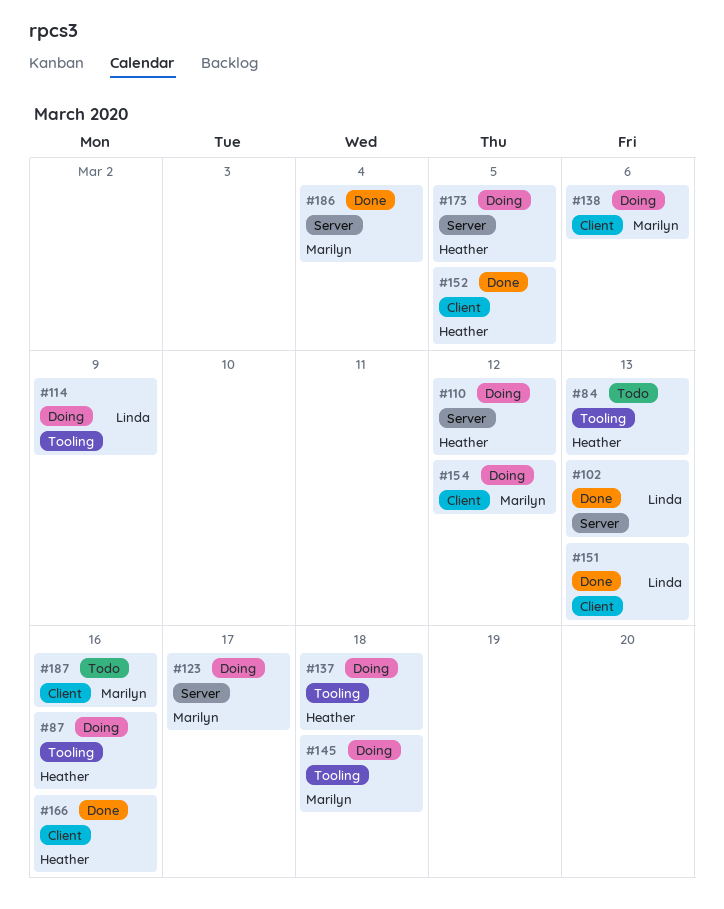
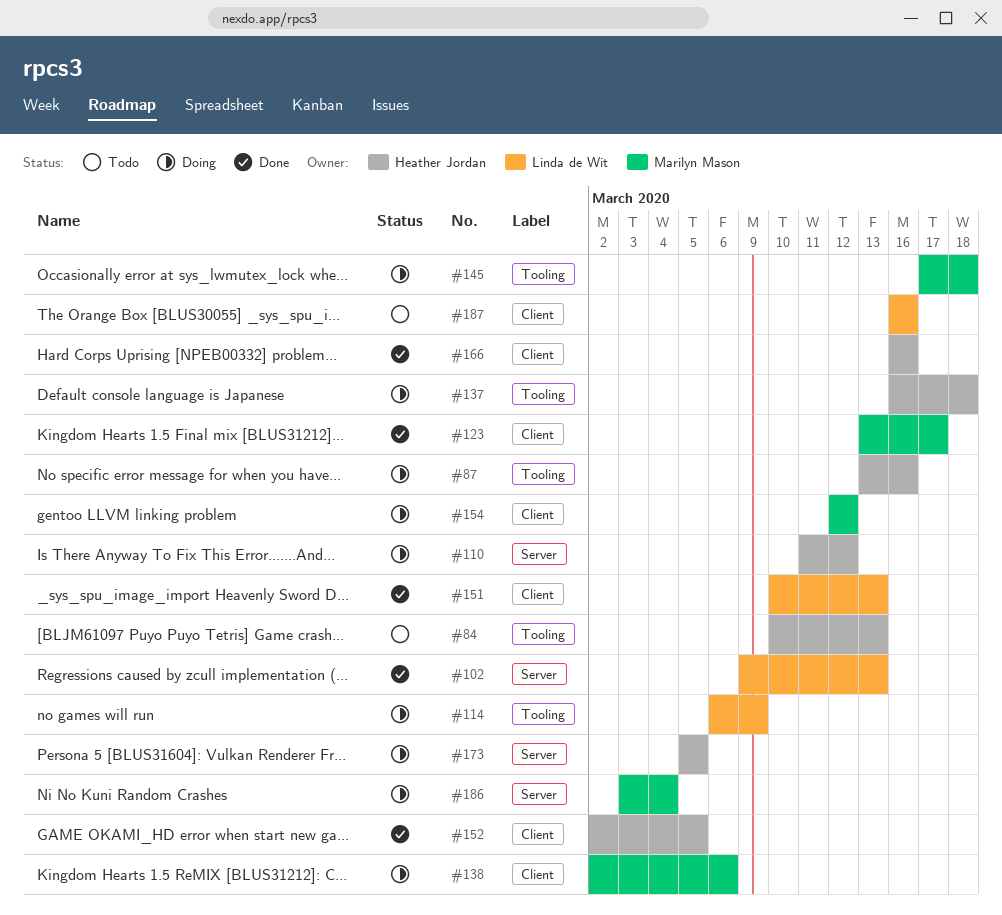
#123, status: Doing -> Done
#123, label: Server -> Client
#186, status: Done -> Doing
#187, owner: Marilyn Mason -> Linda de Wit

